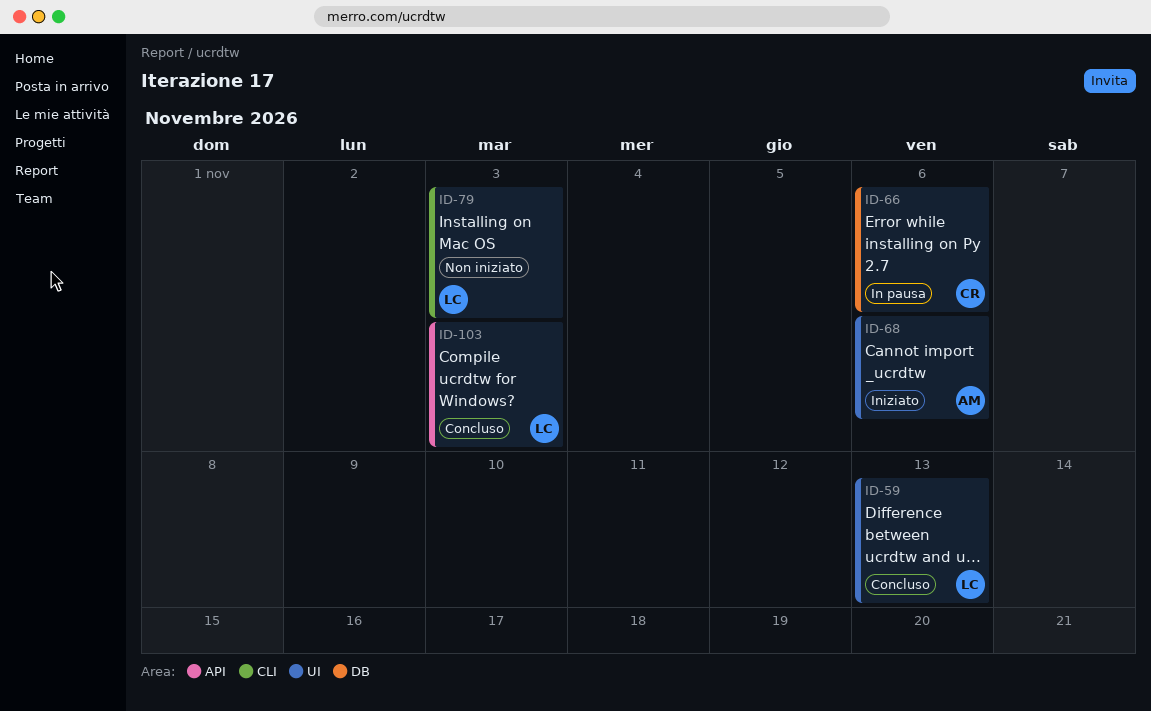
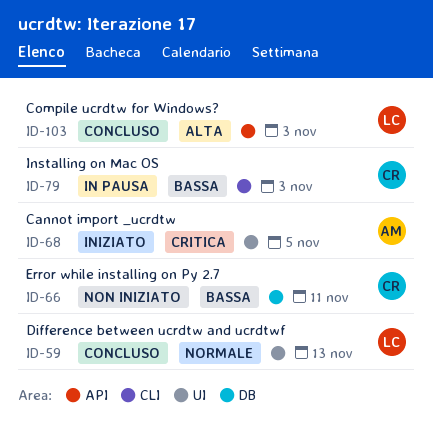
ID-66, status: In pausa -> Non iniziato
ID-66, due: Nov 6 -> Nov 11
ID-68, due: Nov 6 -> Nov 5
ID-79, status: Non iniziato -> In pausa
ID-79, owner: LC -> CR

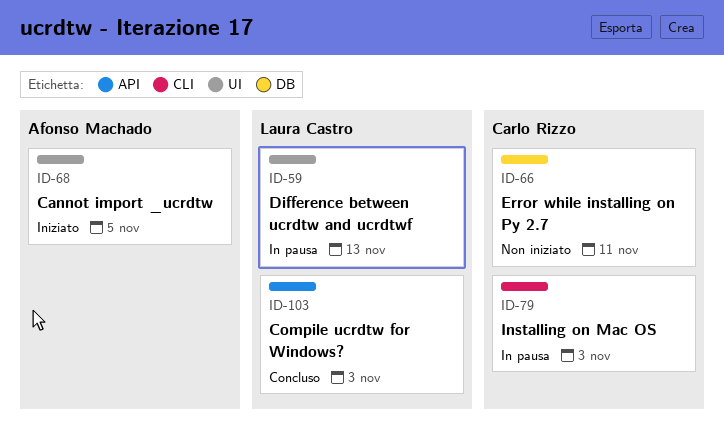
ID-59, status: Concluso -> In pausa

